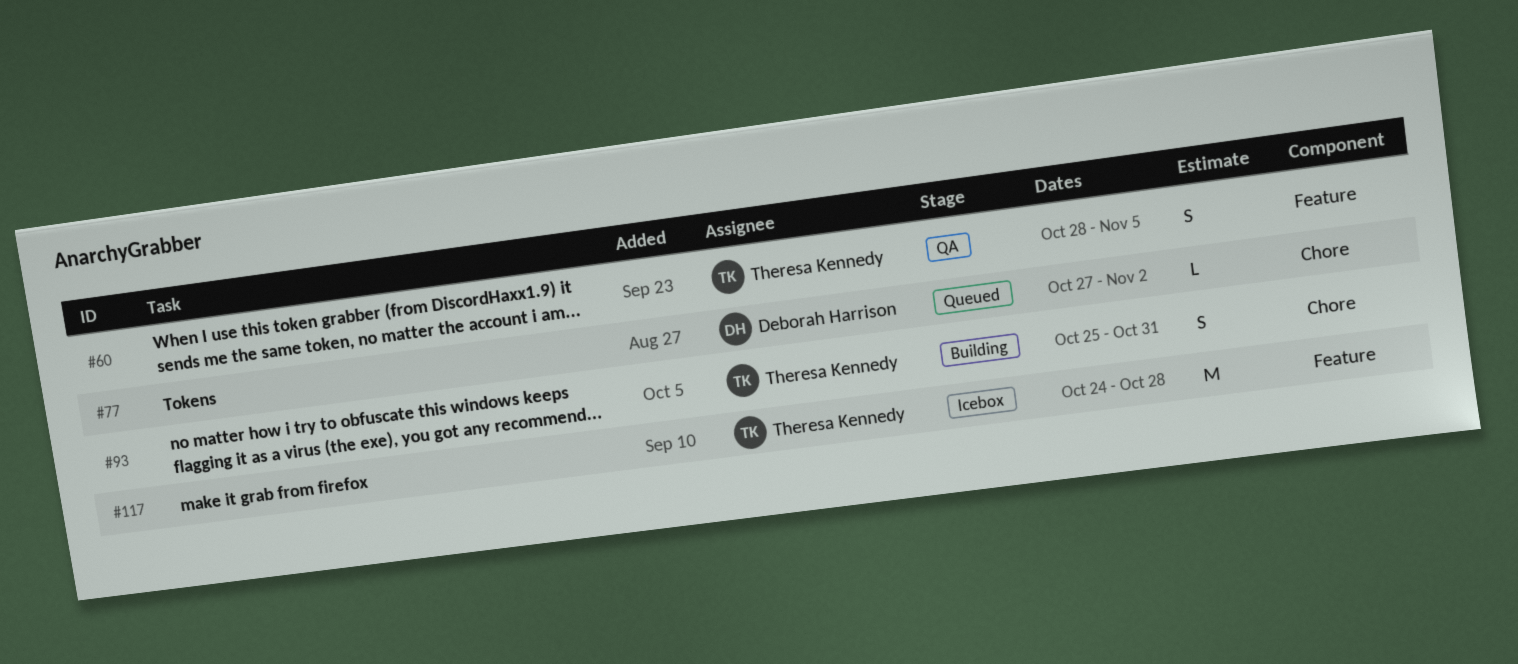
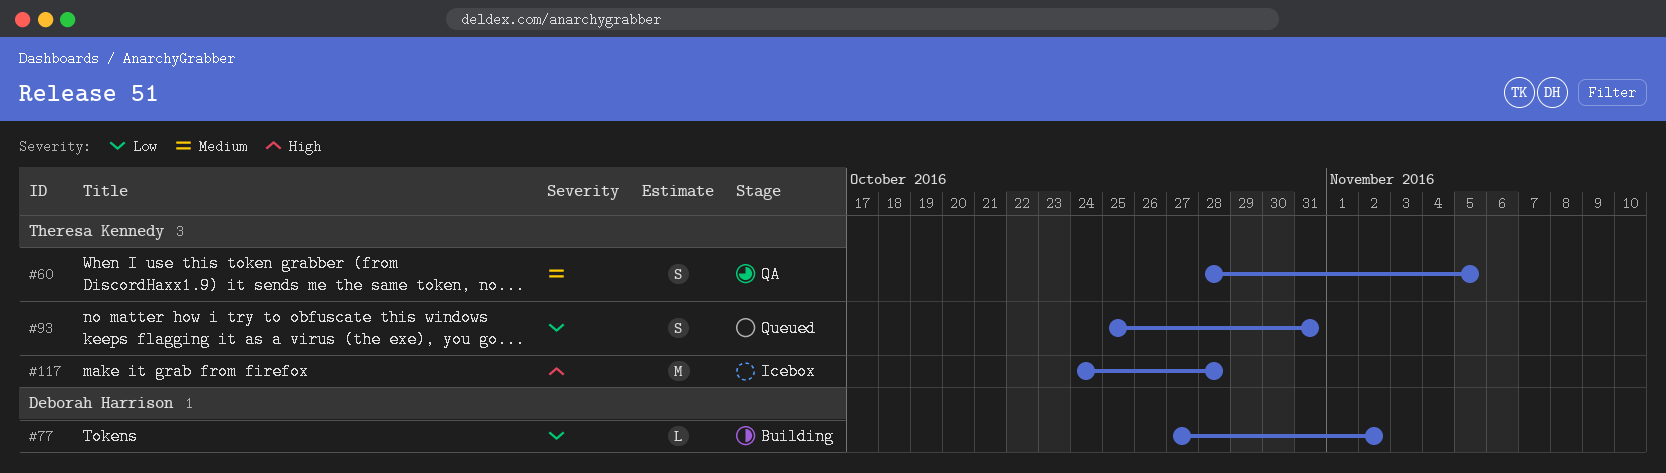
#77, status: Queued -> Building
#93, status: Building -> Queued

